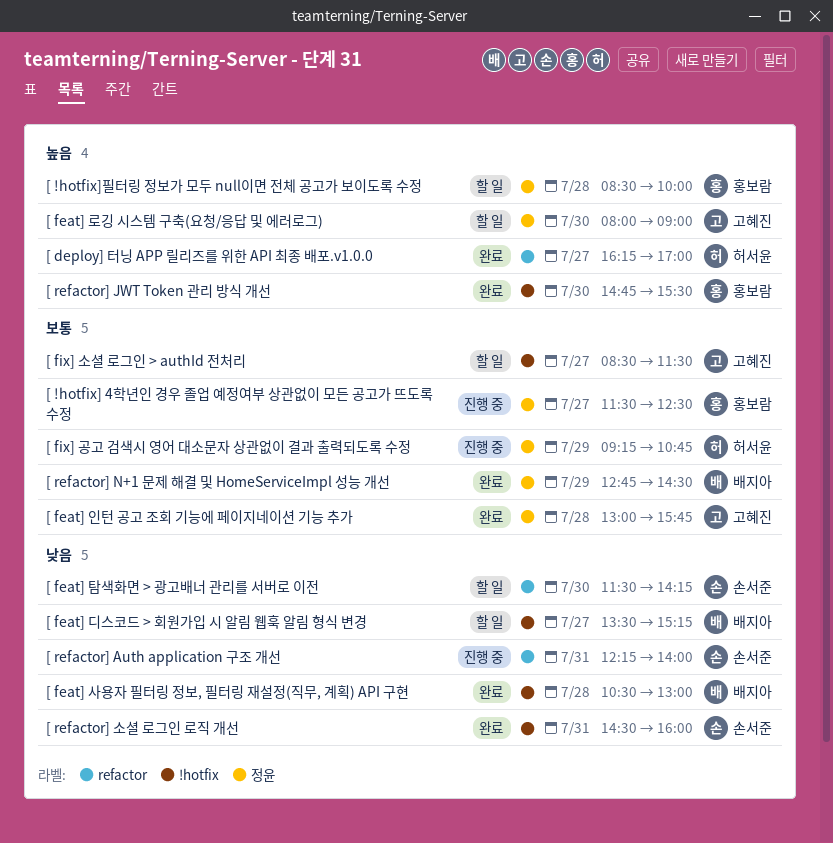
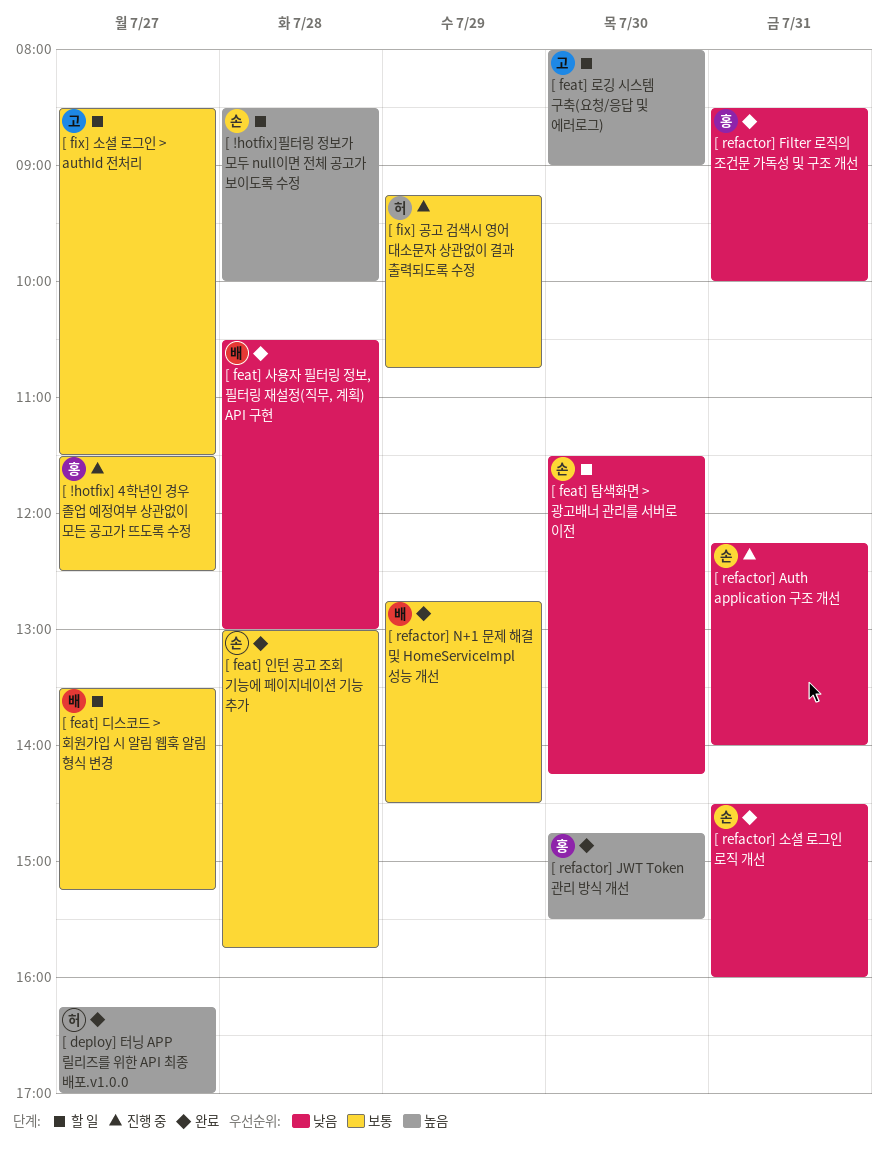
[ !hotfix]필터링 정보가 모두 null이면 전체 공고가 보이도록 수정, owner: 홍보람 -> 손서준
[ feat] 디스코드 > 회원가입 시 알림 웹훅 알림 형식 변경, priority: 낮음 -> 보통
[ feat] 인턴 공고 조회 기능에 페이지네이션 기능 추가, owner: 고혜진 -> 손서준
[ refactor] Filter 로직의 조건문 가독성 및 구조 개선: none -> present

